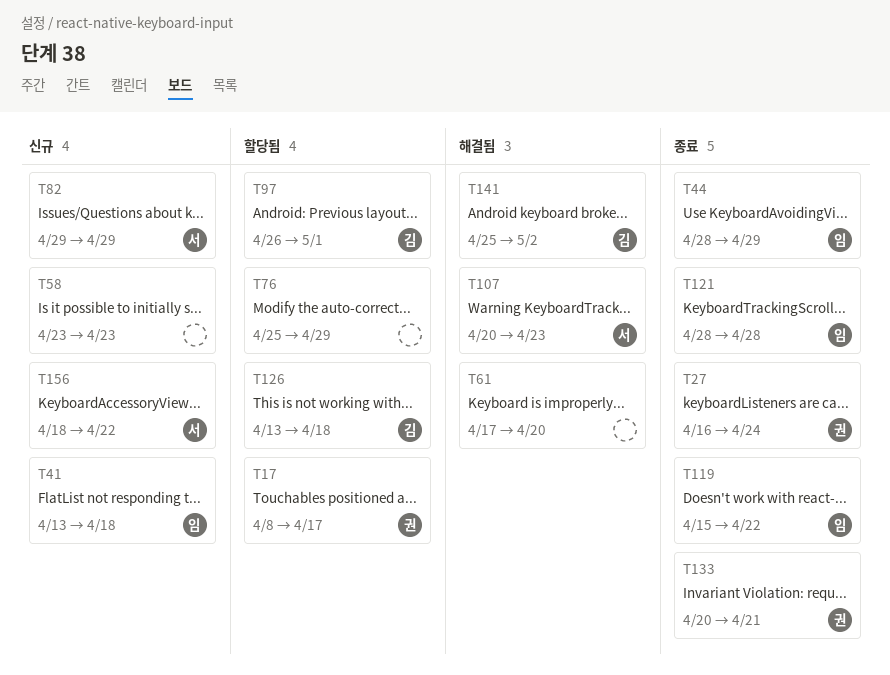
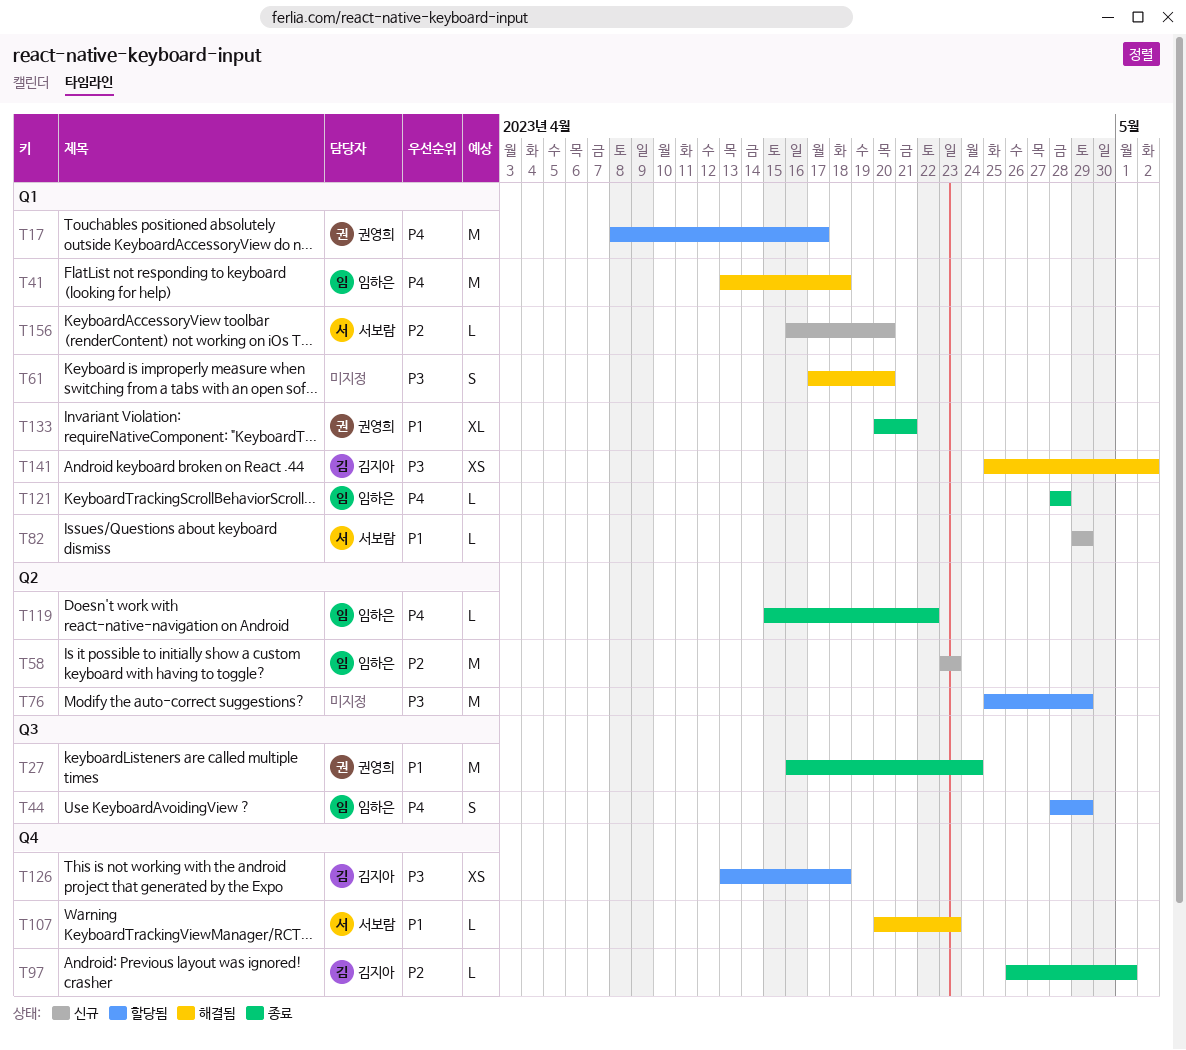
T41, status: 신규 -> 해결됨
T44, status: 종료 -> 할당됨
T58, owner: none -> 임하은
T97, status: 할당됨 -> 종료
T156, start: Apr 18 -> Apr 16
T156, due: Apr 22 -> Apr 20

